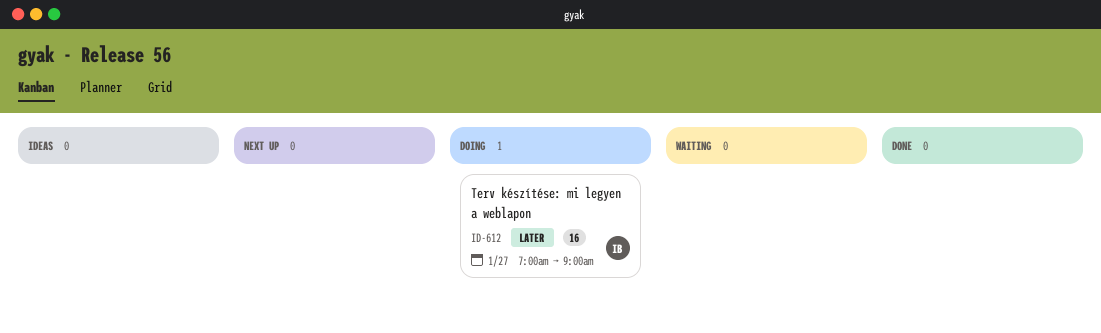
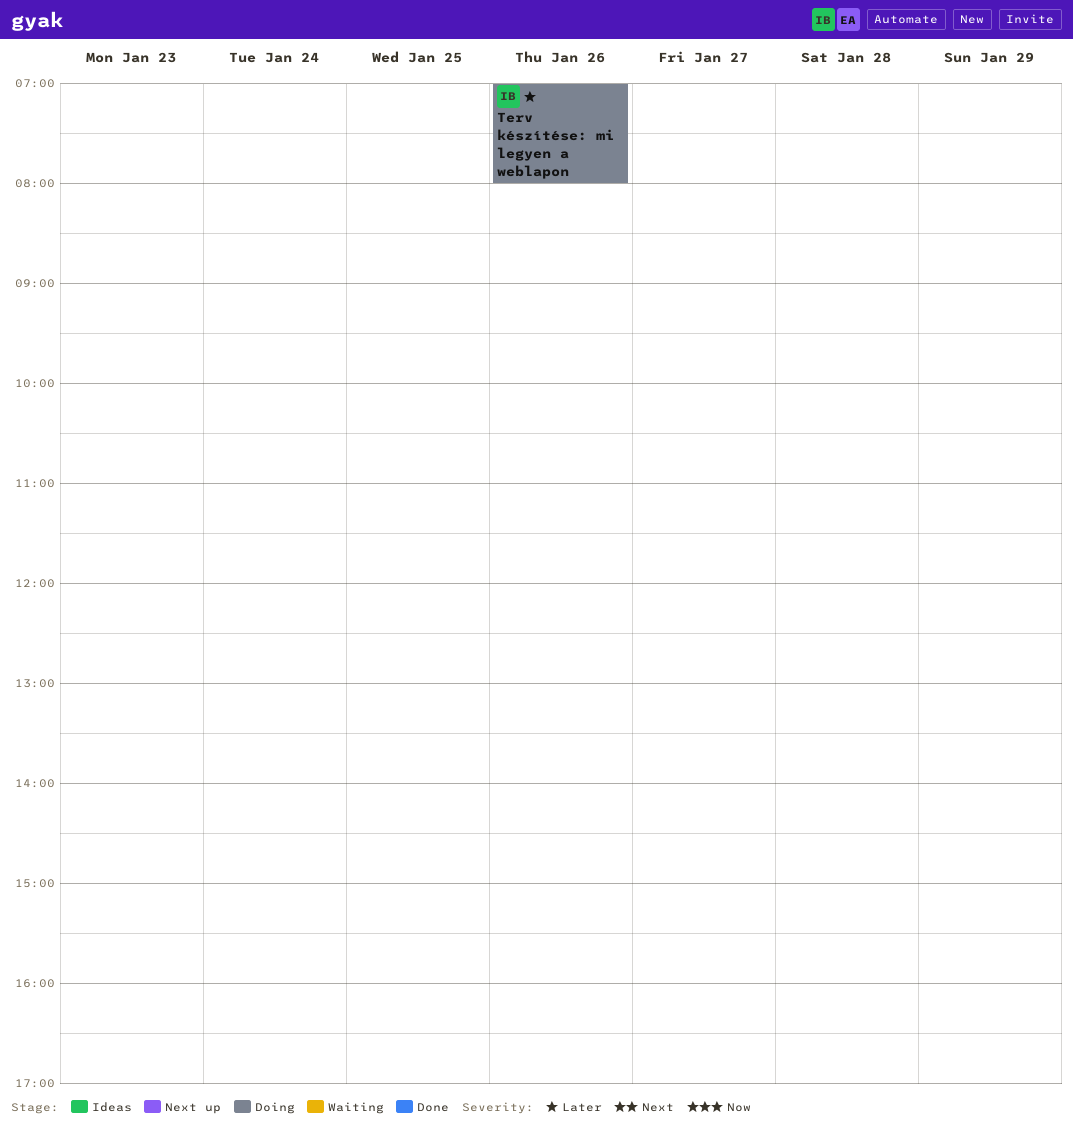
Terv készítése: mi legyen a weblapon, day: Jan 27 -> Jan 26
Terv készítése: mi legyen a weblapon, ends: 09:00 -> 08:00

